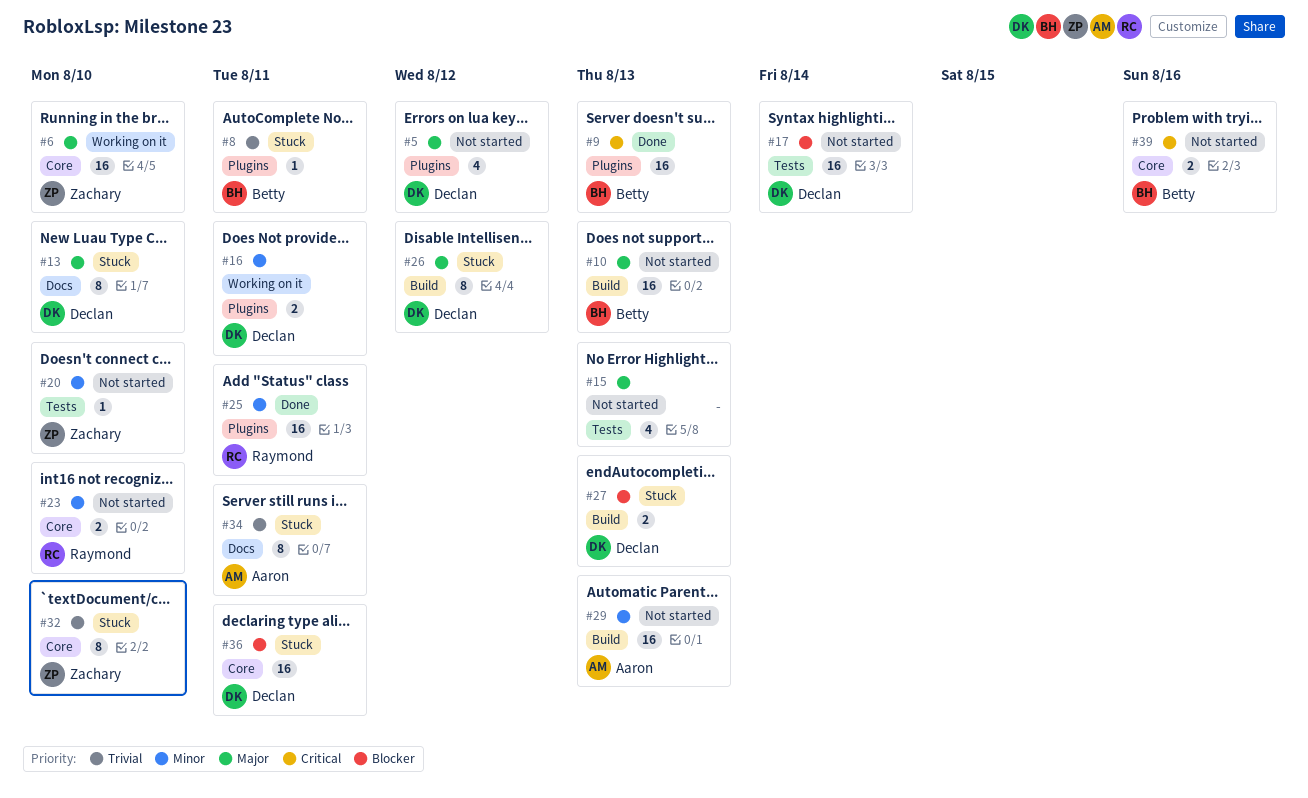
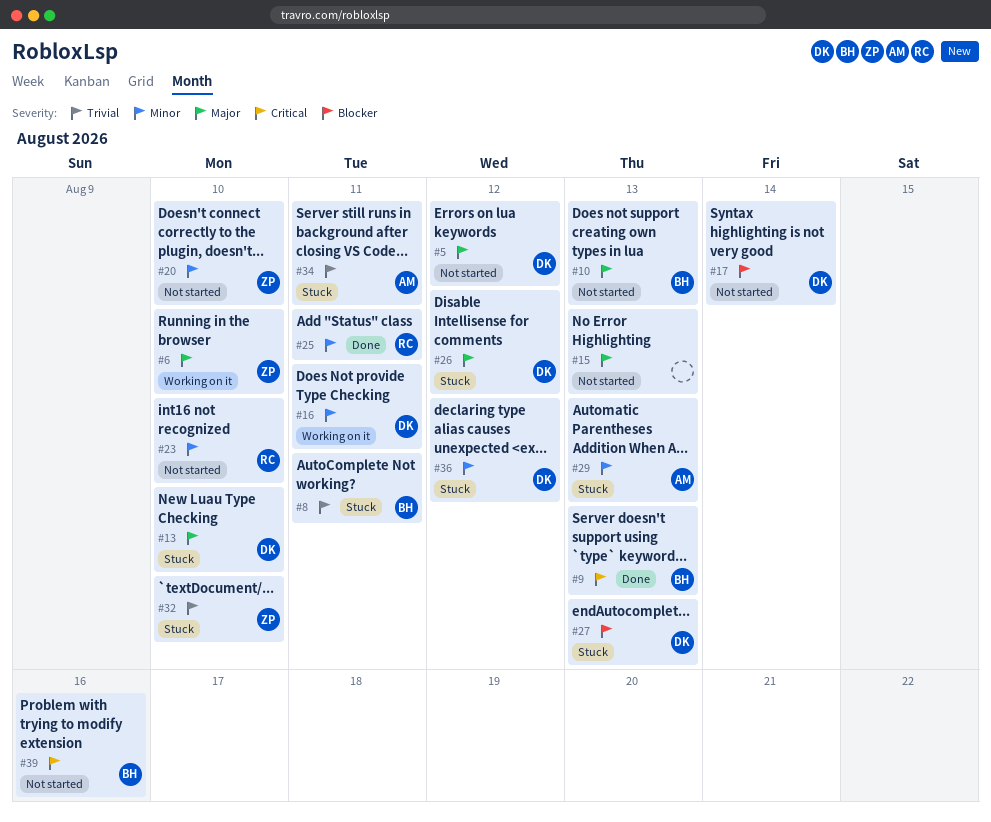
#29, status: Not started -> Stuck
#36, priority: Blocker -> Minor
#36, due: Aug 11 -> Aug 12

